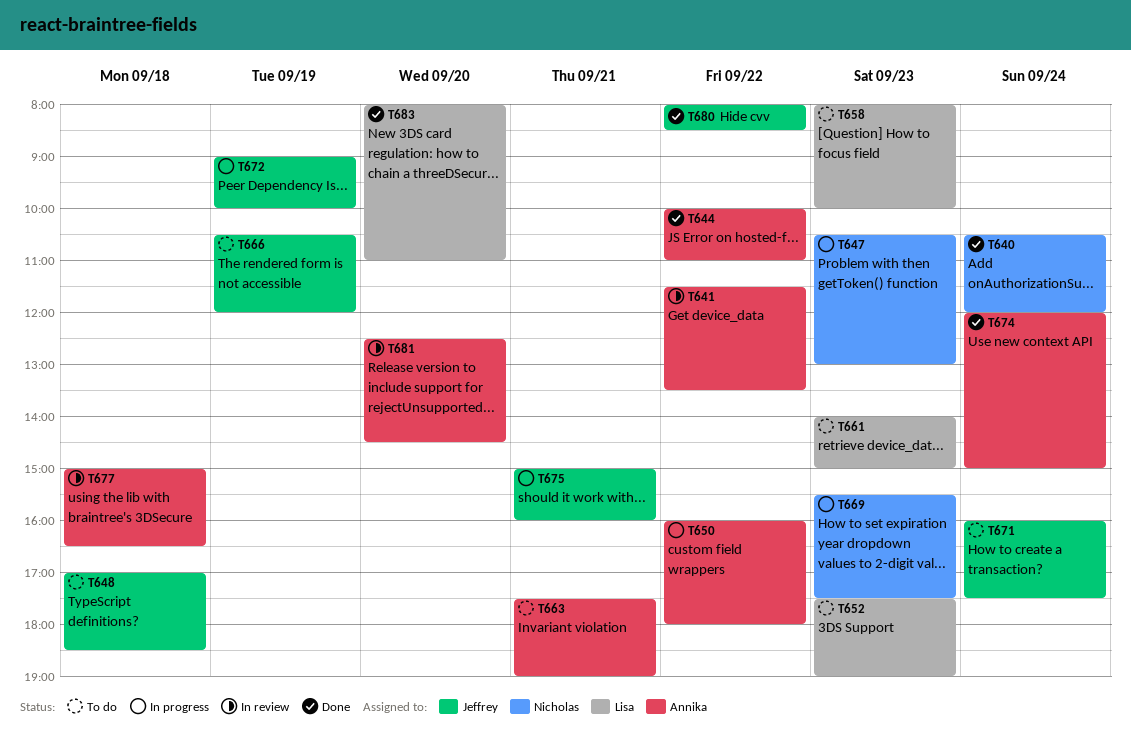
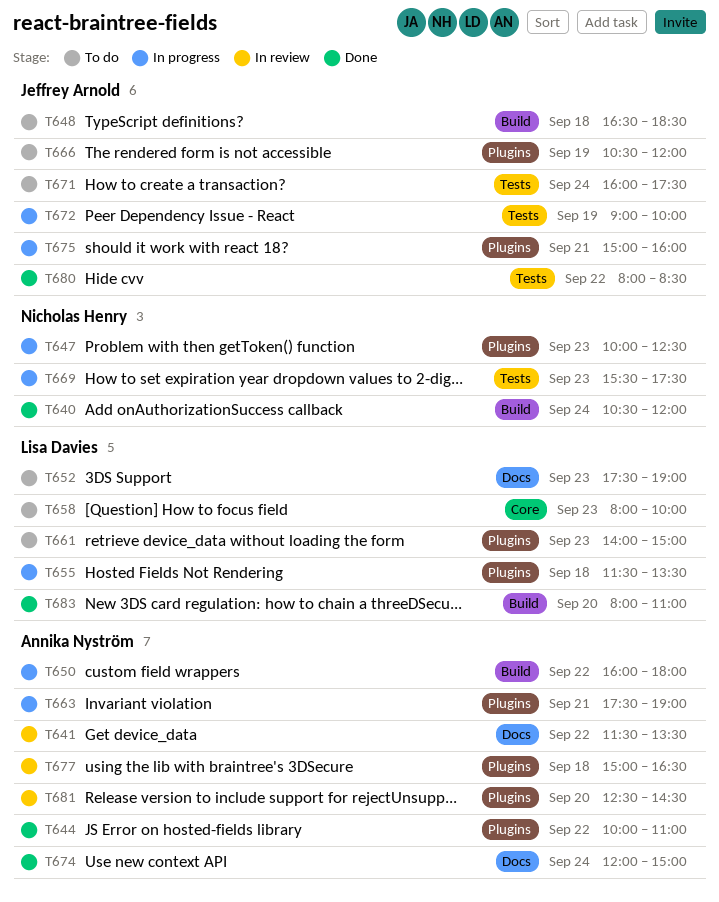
T647, begins: 10:30 -> 10:00
T647, ends: 13:00 -> 12:30
T648, begins: 17:00 -> 16:30
T655: none -> present
T663, status: To do -> In progress

